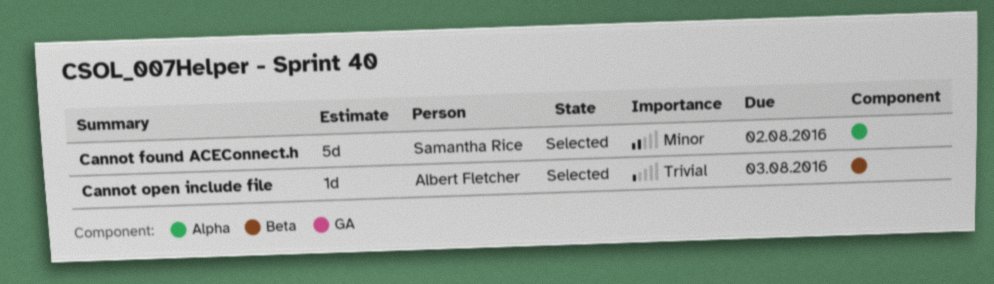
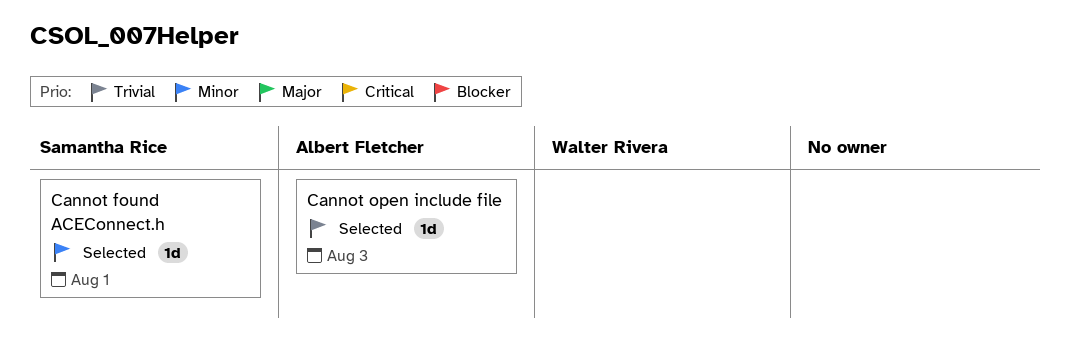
Cannot found ACEConnect.h, estimate: 5d -> 1d
Cannot found ACEConnect.h, due: Aug 2 -> Aug 1

